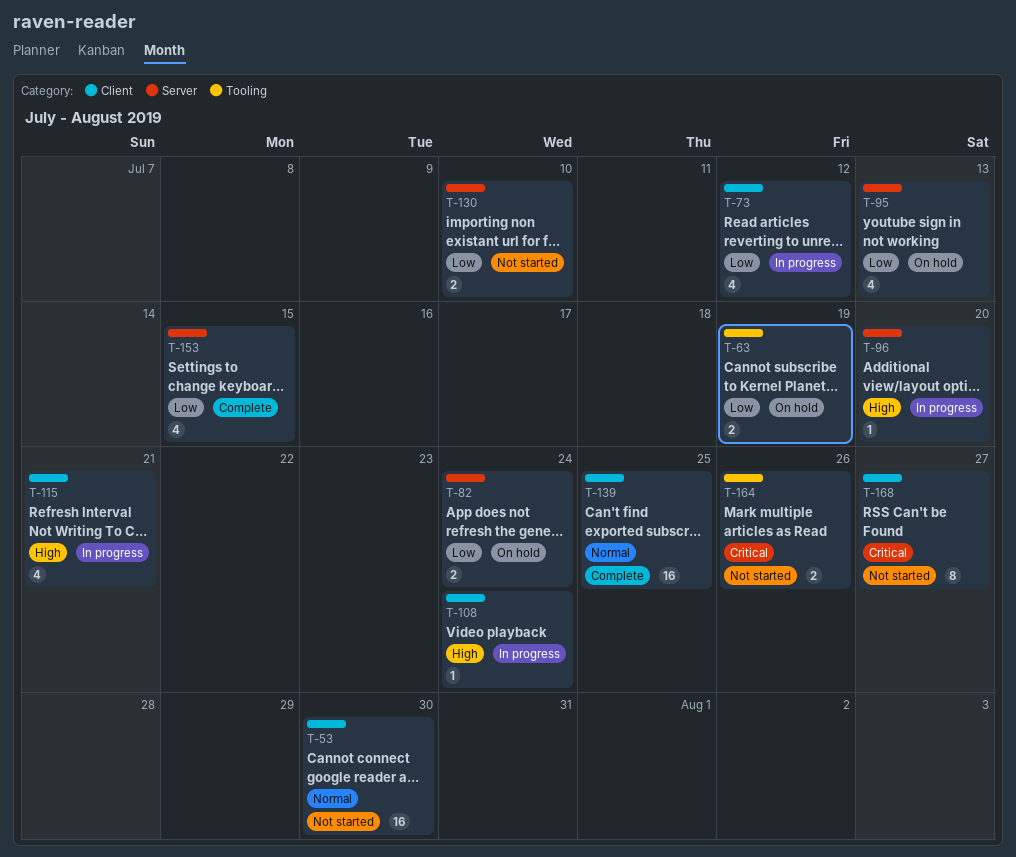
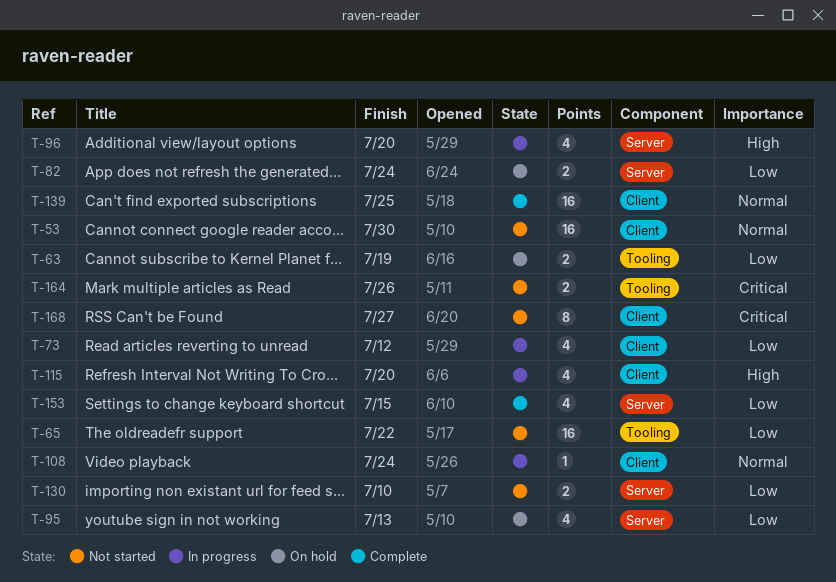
T-65: none -> present
T-96, estimate: 1 -> 4
T-108, priority: High -> Normal
T-115, due: Jul 21 -> Jul 20

